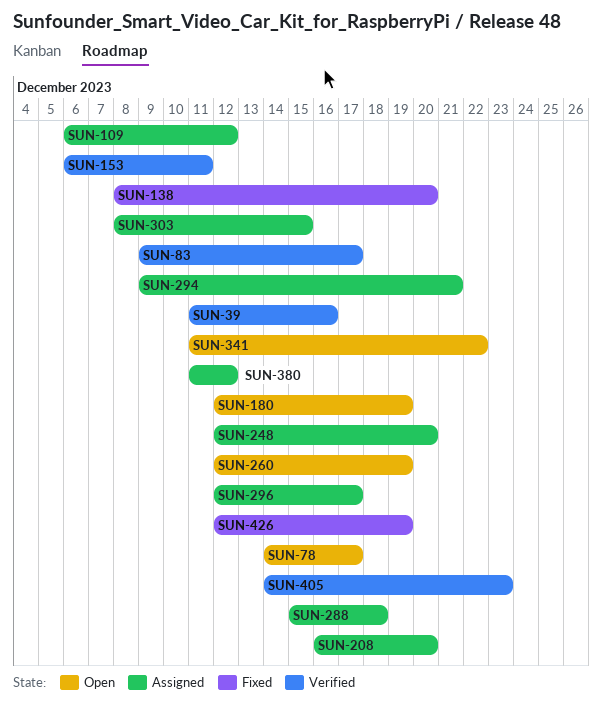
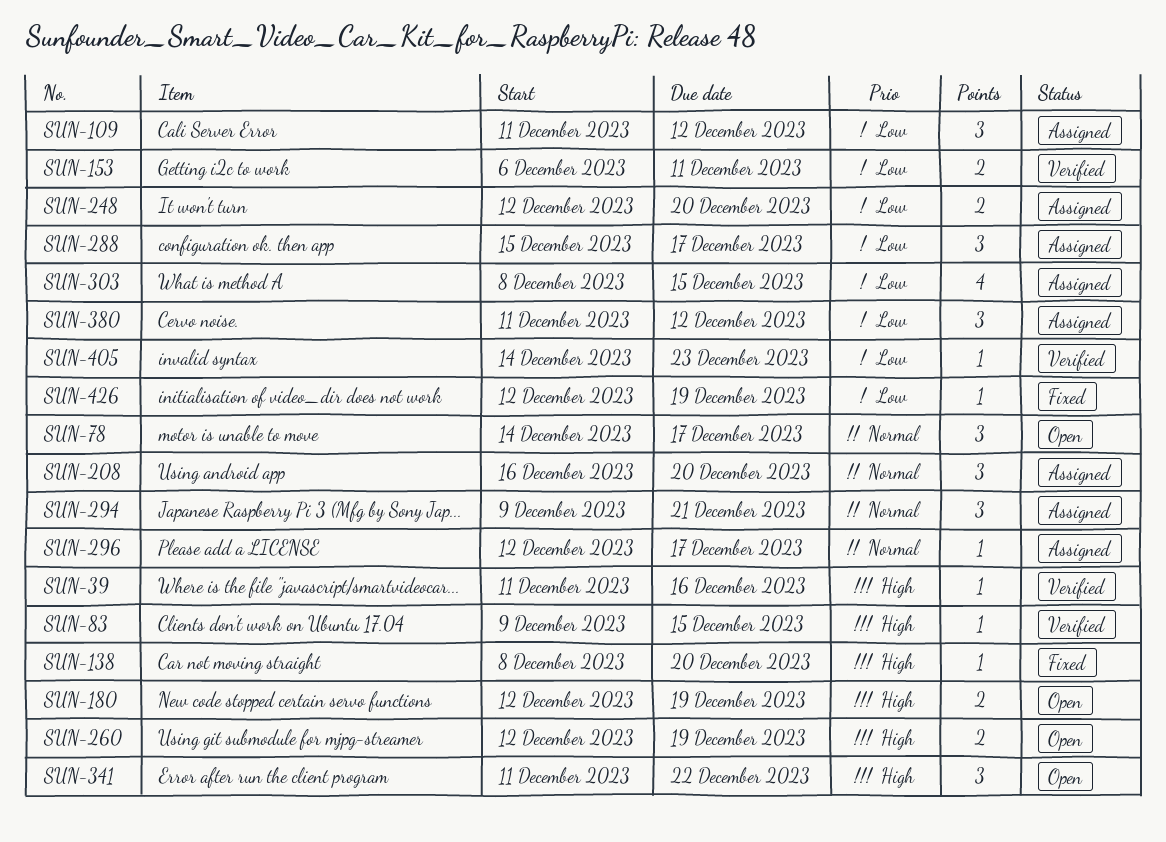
SUN-83, due: Dec 17 -> Dec 15
SUN-109, start: Dec 6 -> Dec 11
SUN-288, due: Dec 18 -> Dec 17

